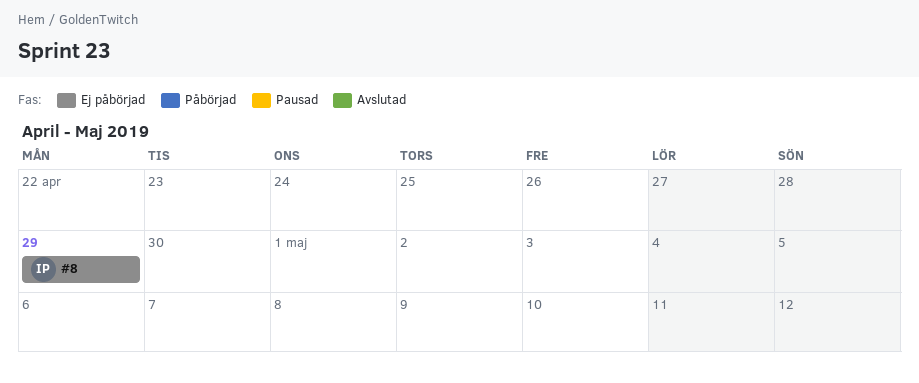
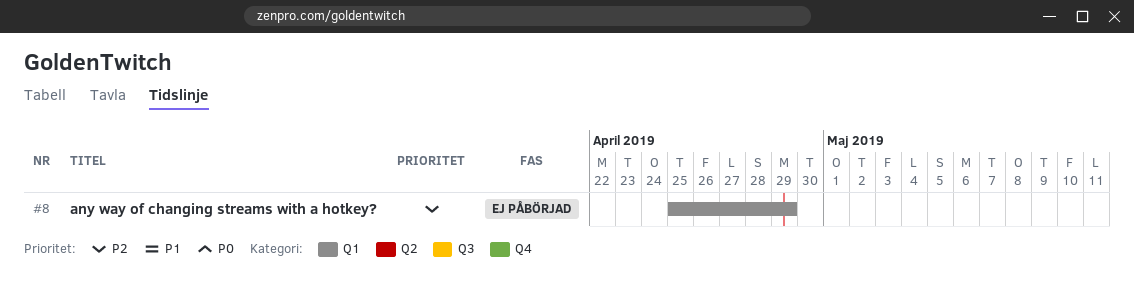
#8, start: Apr 29 -> Apr 25

